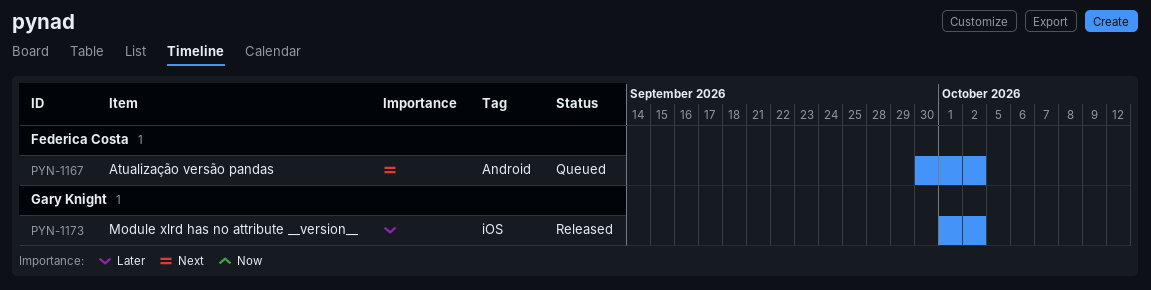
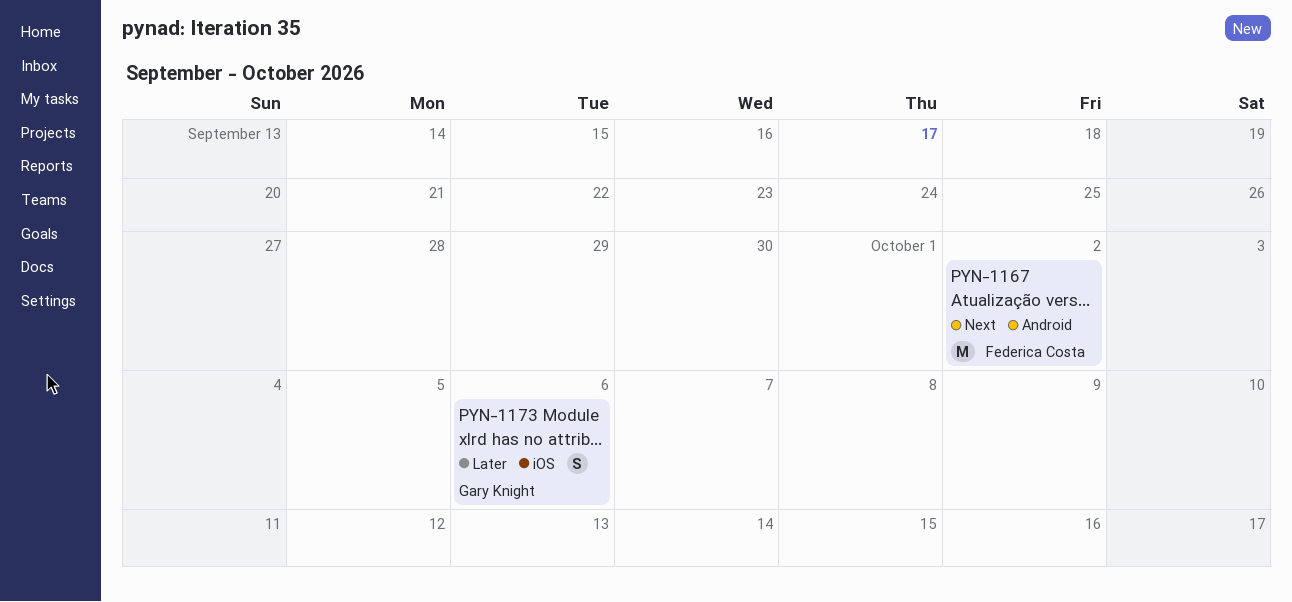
PYN-1173, due: Oct 2 -> Oct 6

